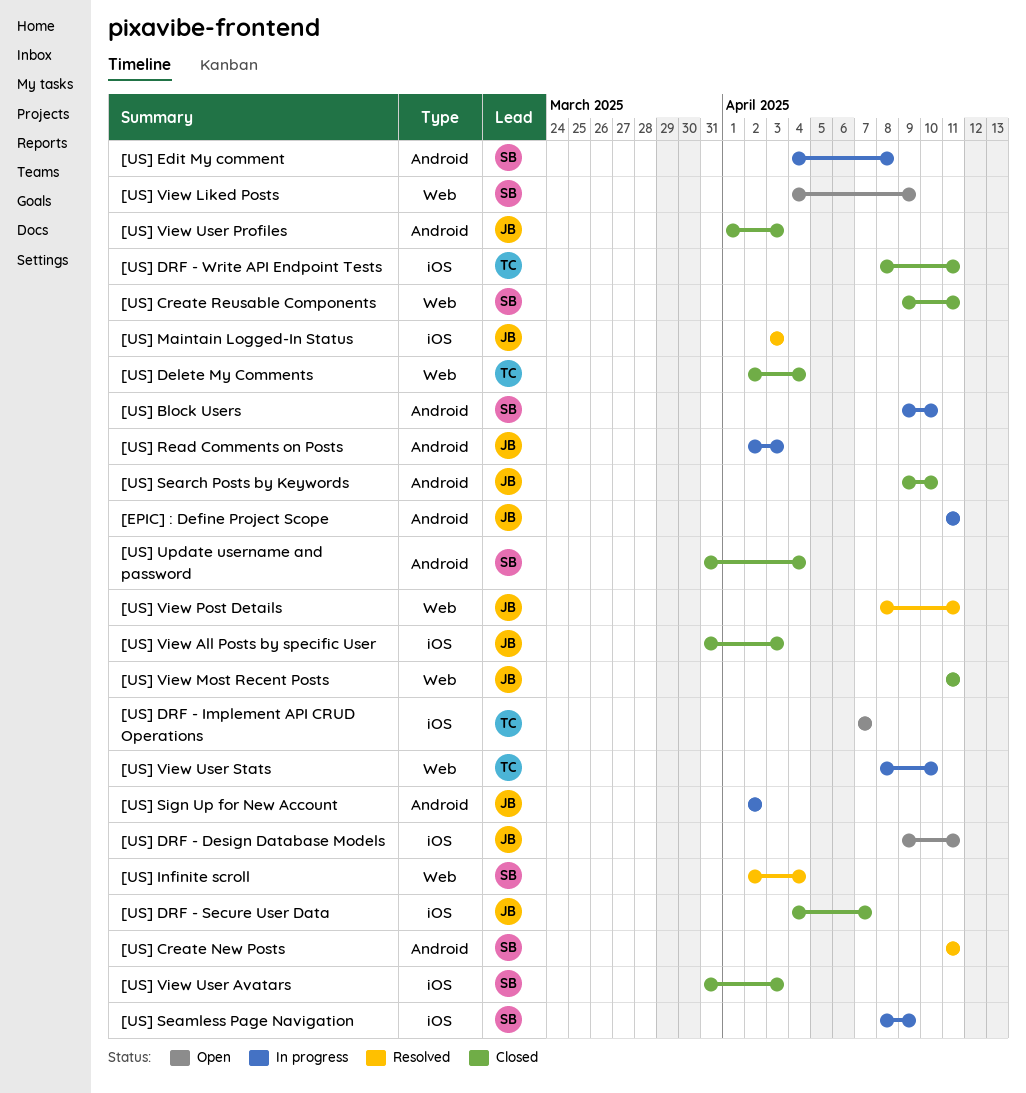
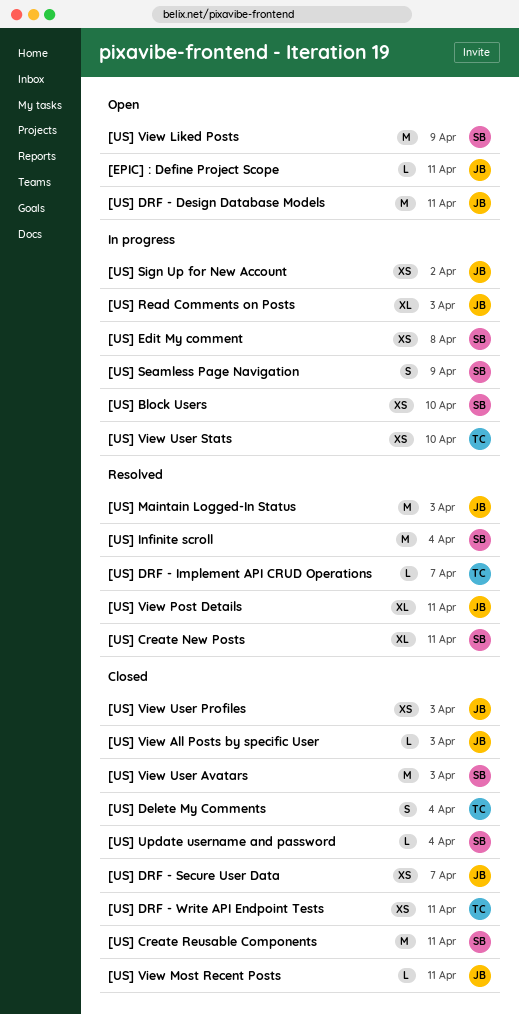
[EPIC] : Define Project Scope, status: In progress -> Open
[US] DRF - Implement API CRUD Operations, status: Open -> Resolved
[US] Search Posts by Keywords: present -> none

